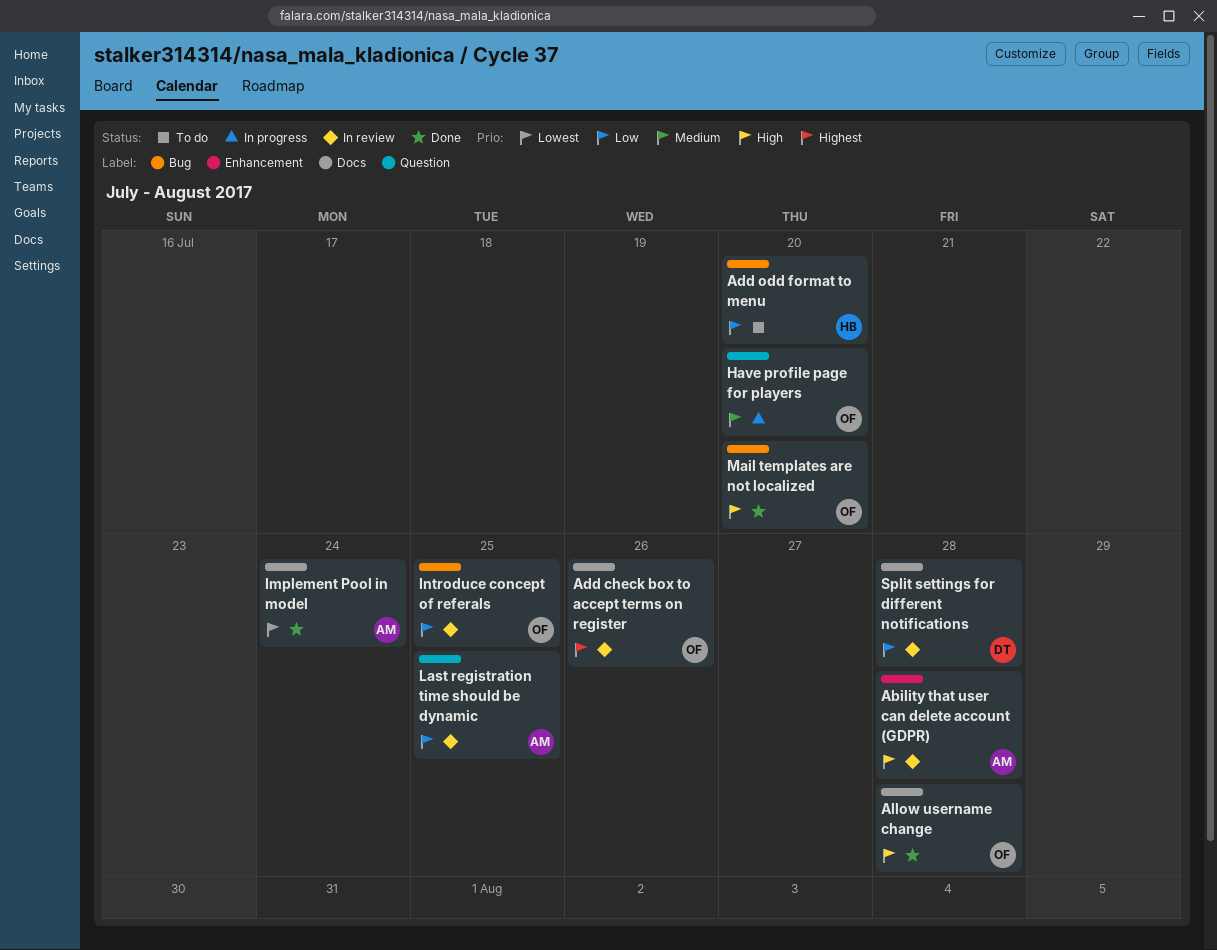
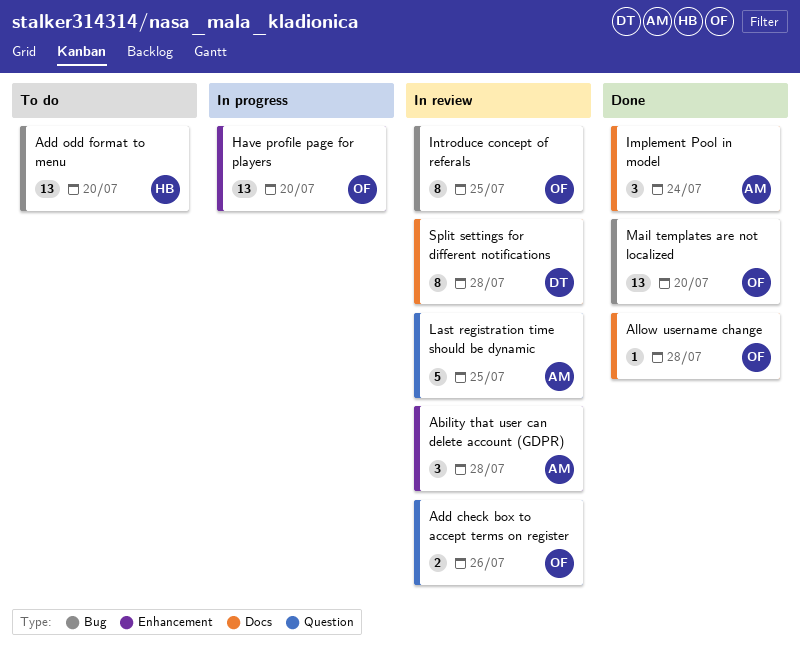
Add check box to accept terms on register, label: Docs -> Question
Have profile page for players, label: Question -> Enhancement

